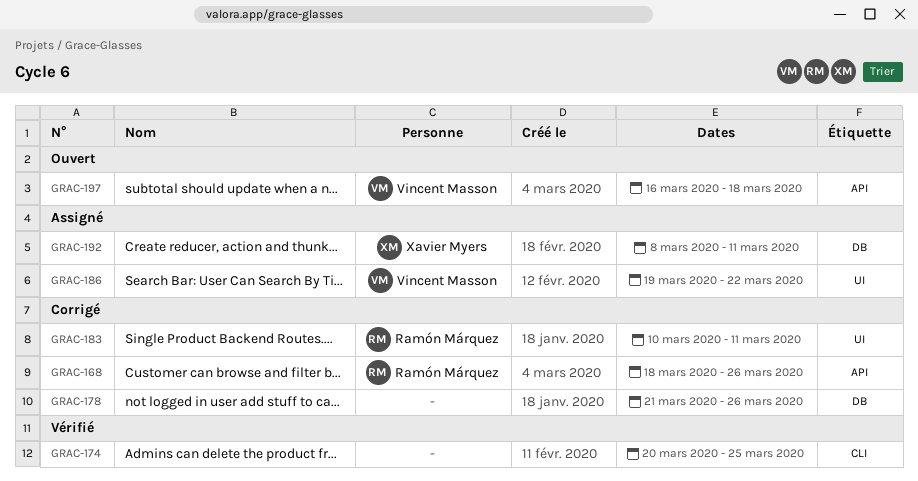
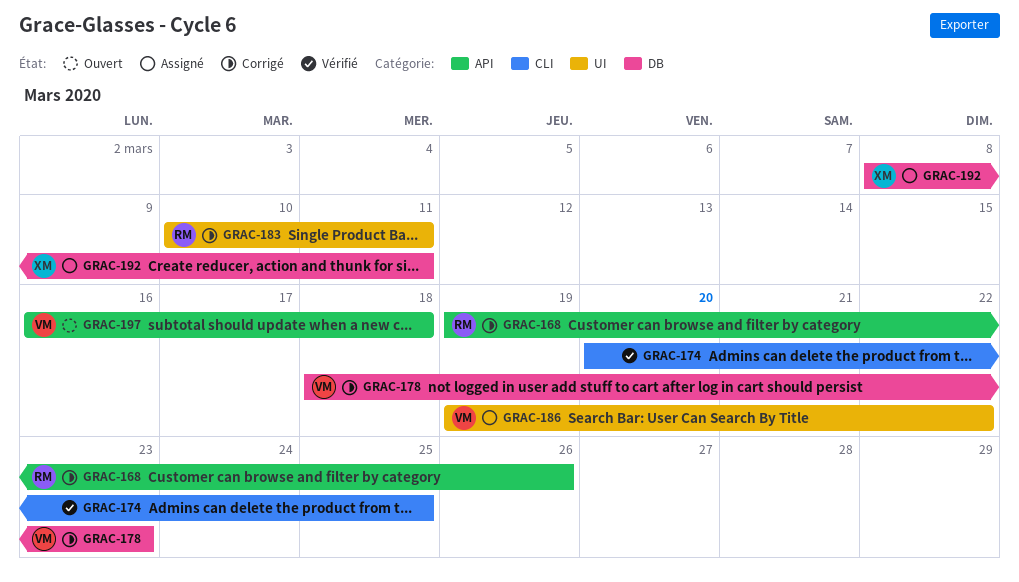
GRAC-168, start: Mar 18 -> Mar 19
GRAC-178, owner: none -> Vincent Masson
GRAC-178, start: Mar 21 -> Mar 18
GRAC-178, due: Mar 26 -> Mar 23

